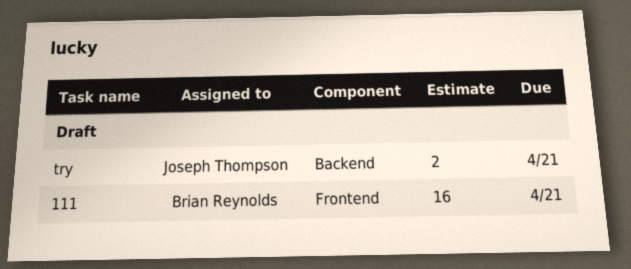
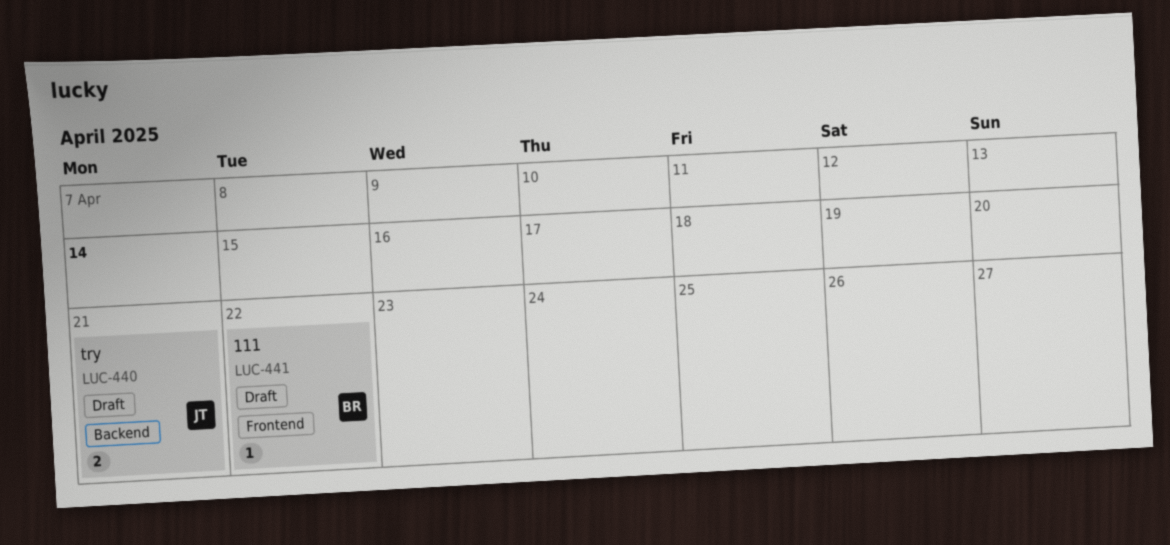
111, estimate: 16 -> 1
111, due: Apr 21 -> Apr 22

